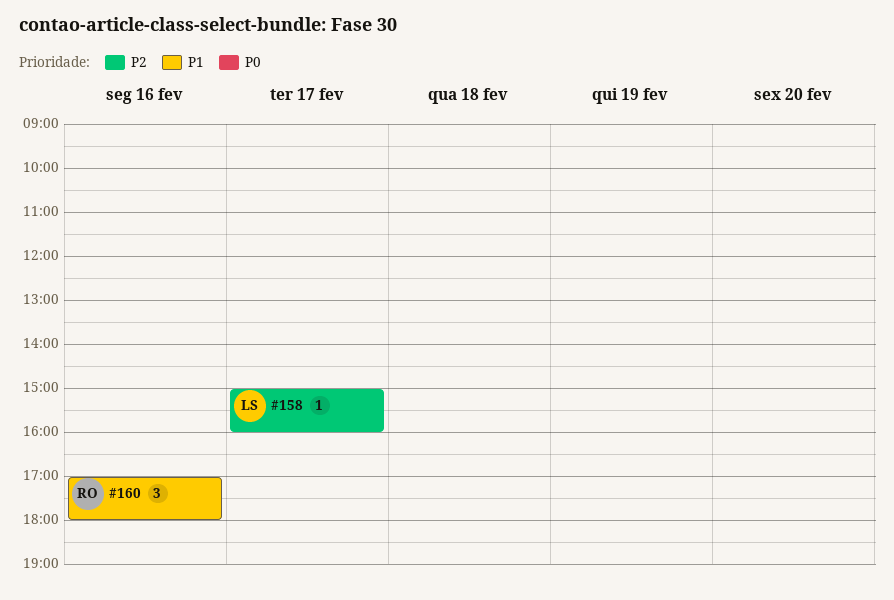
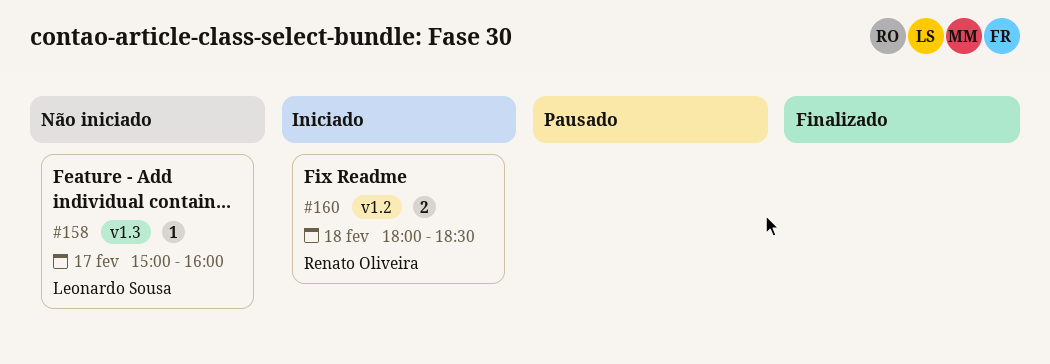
#160, estimate: 3 -> 2
#160, day: Feb 16 -> Feb 18
#160, begins: 17:00 -> 18:00
#160, ends: 18:00 -> 18:30

